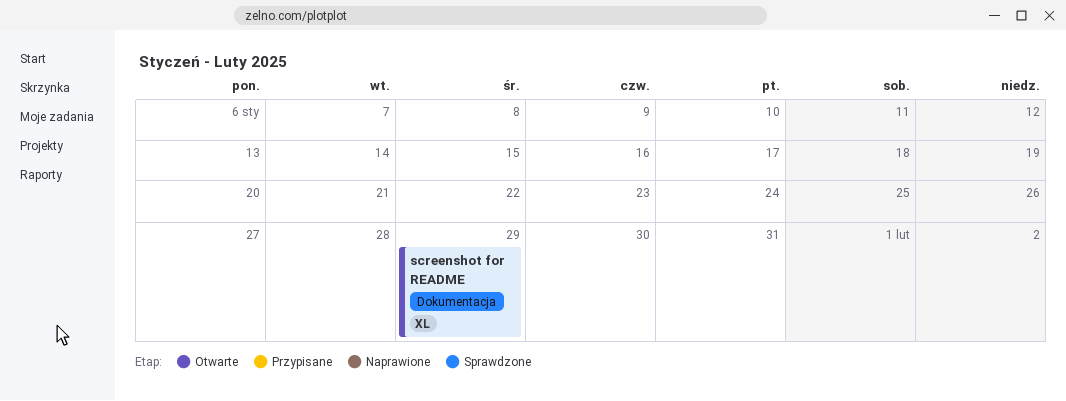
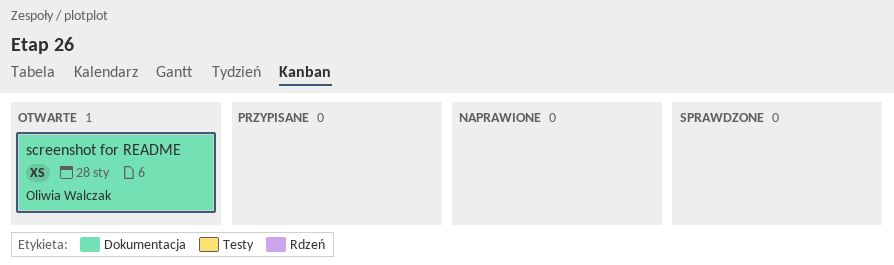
screenshot for README, estimate: XL -> XS
screenshot for README, due: Jan 29 -> Jan 28

